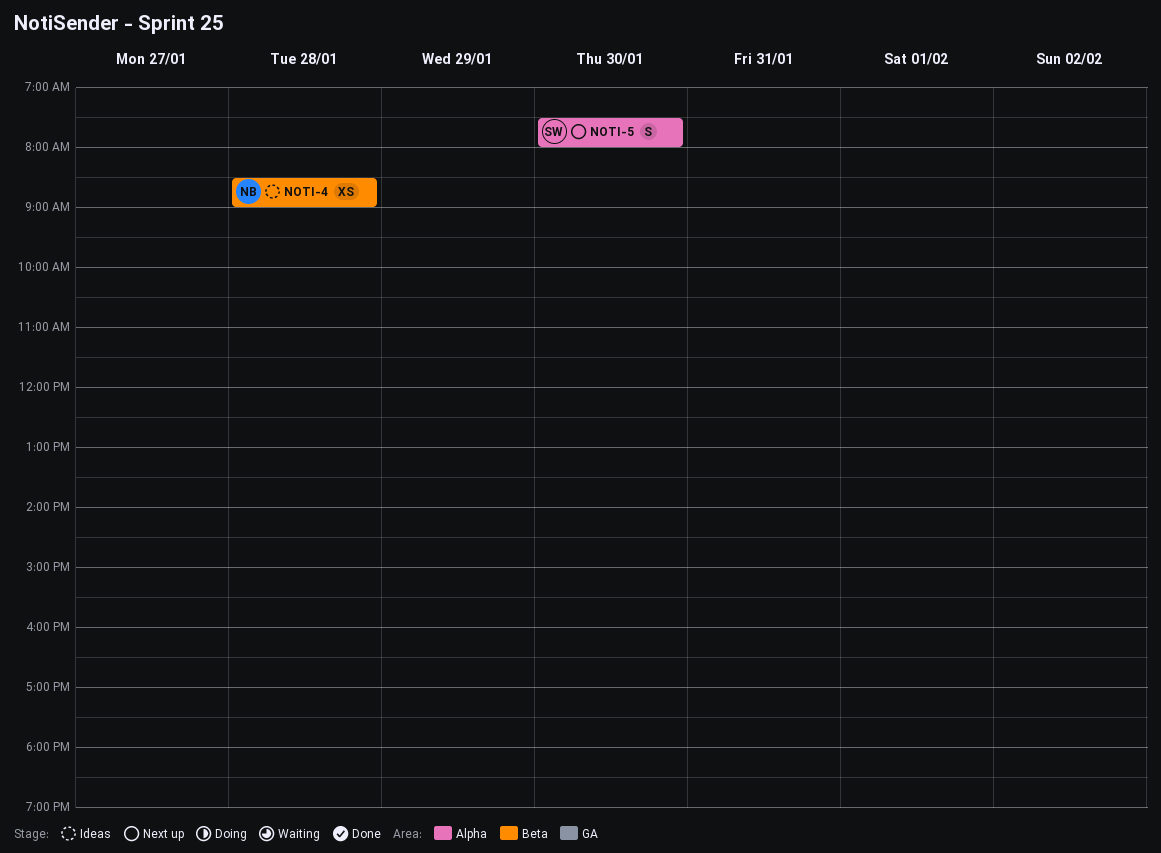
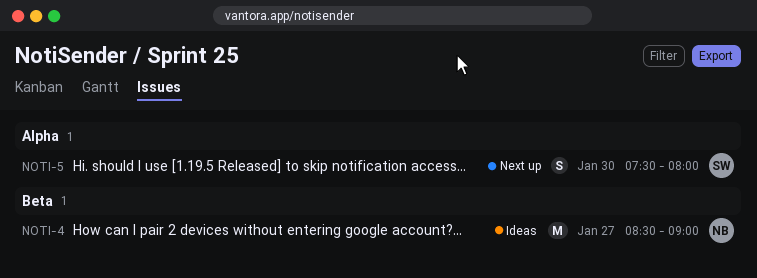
NOTI-4, estimate: XS -> M
NOTI-4, day: Jan 28 -> Jan 27

